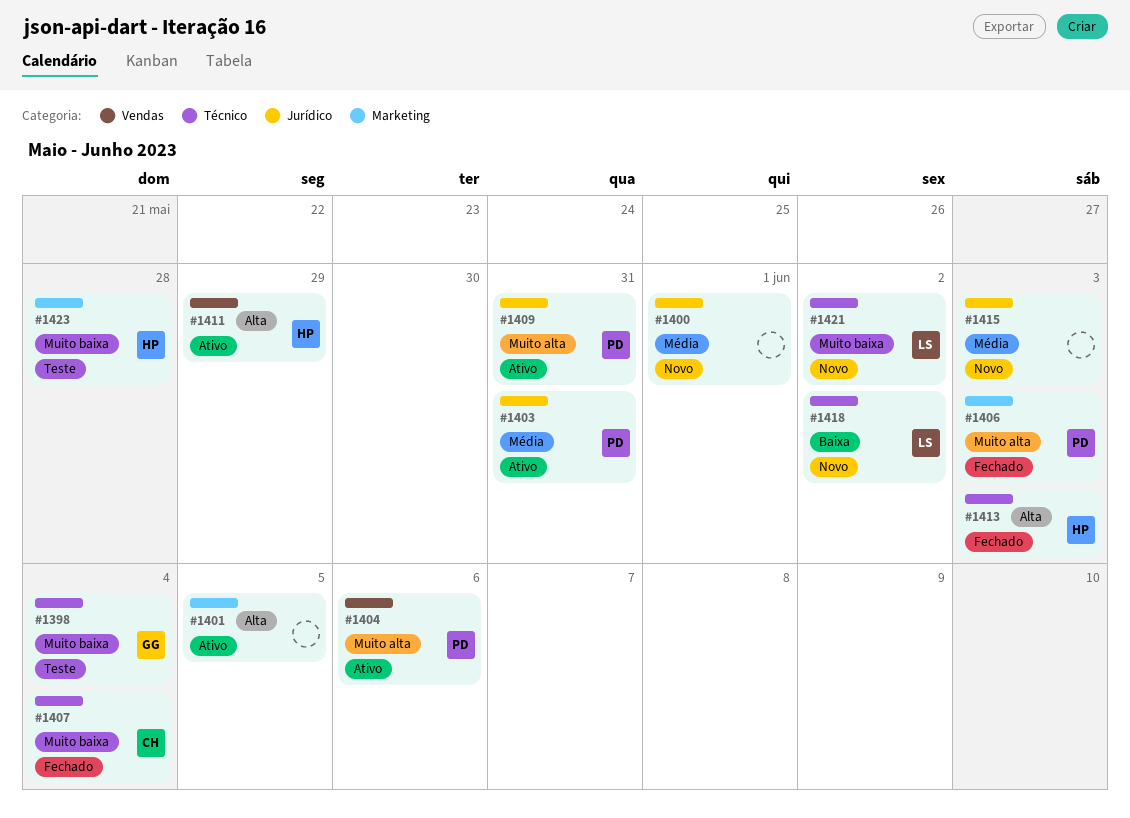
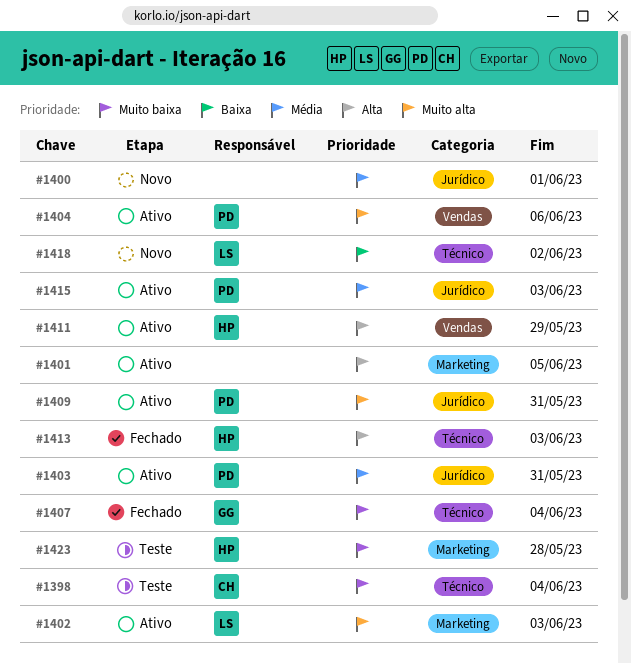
#1398, owner: GG -> CH
#1402: none -> present
#1406: present -> none
#1407, owner: CH -> GG
#1415, status: Novo -> Ativo
#1415, owner: none -> PD
#1421: present -> none

